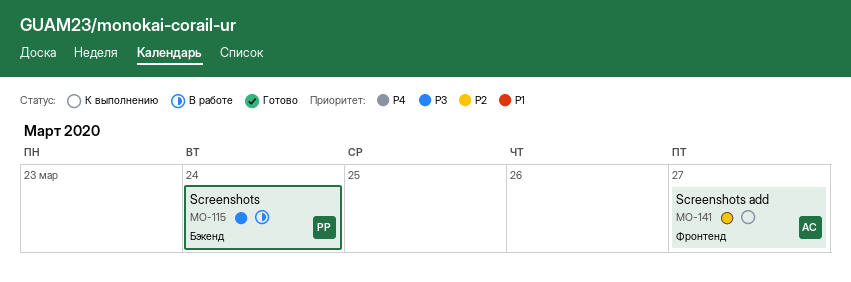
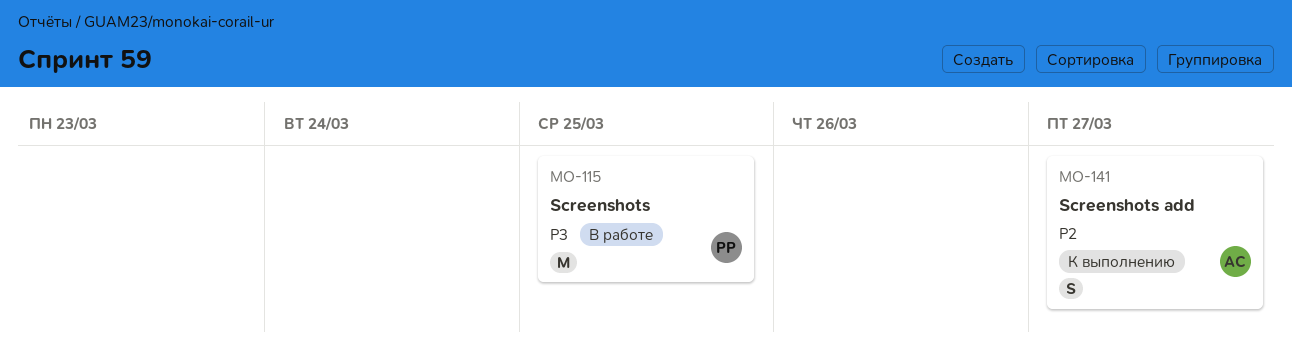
MO-115, due: Mar 24 -> Mar 25

